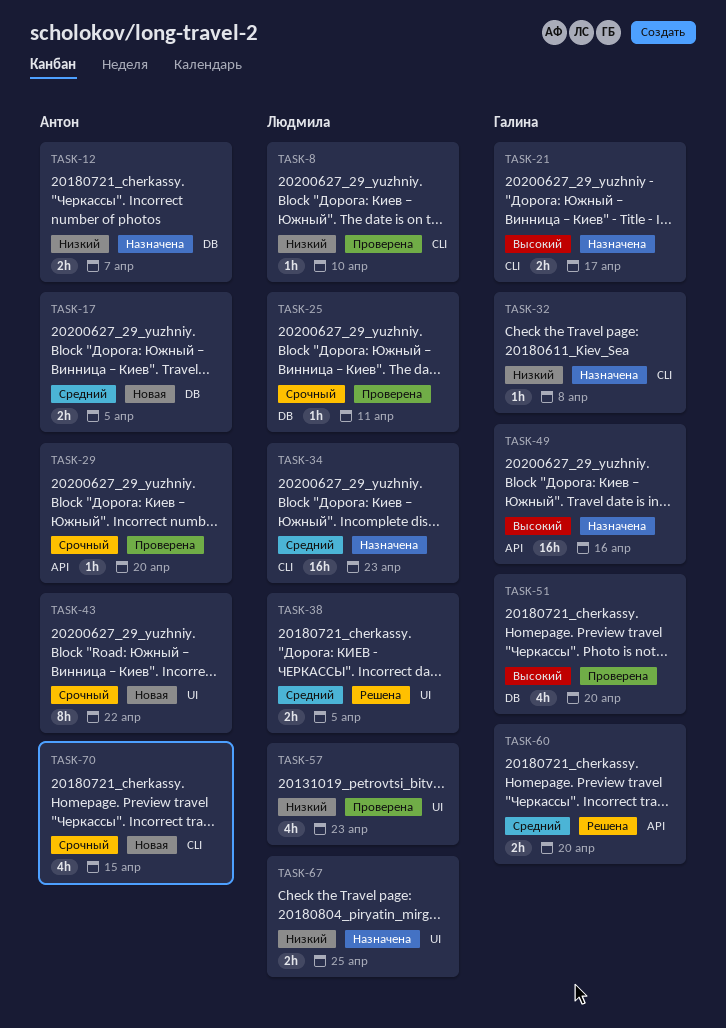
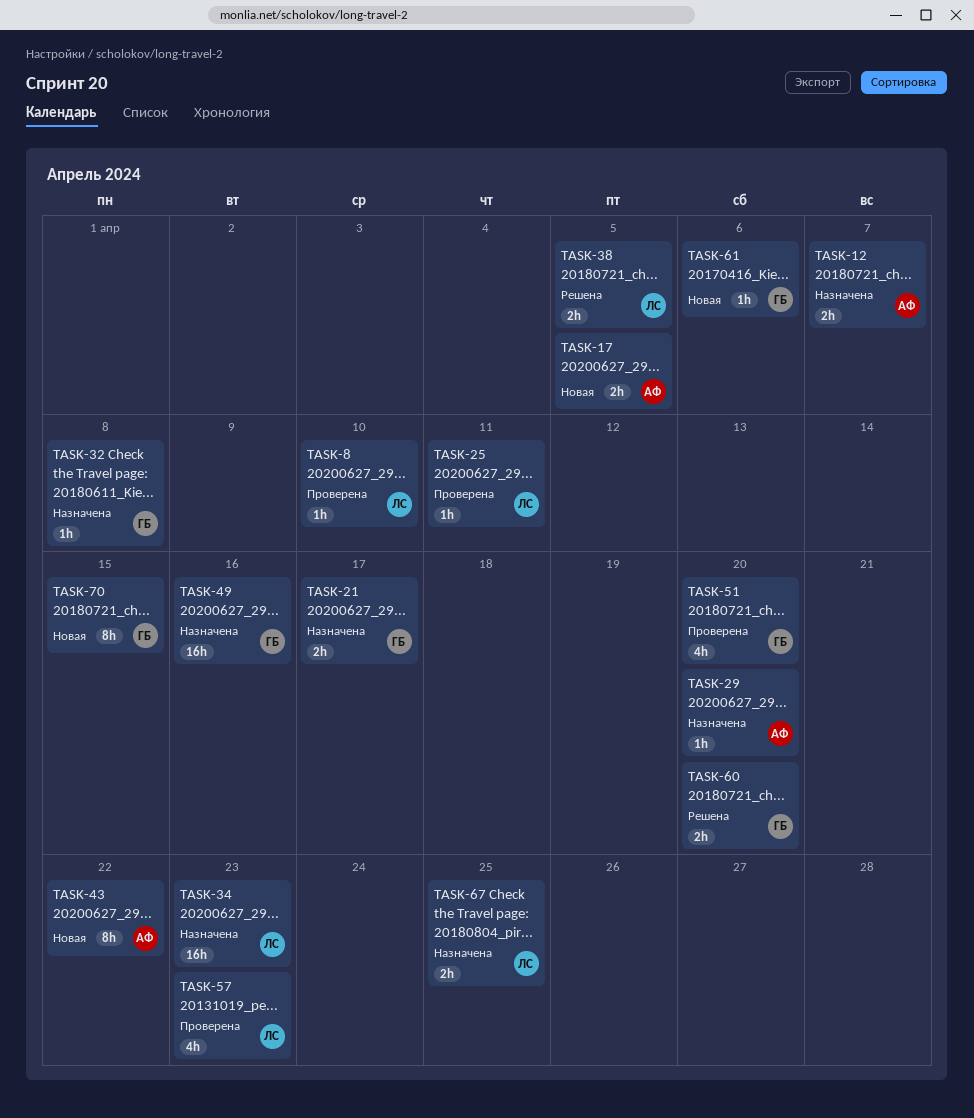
TASK-29, status: Проверена -> Назначена
TASK-61: none -> present
TASK-70, owner: Антон -> Галина
TASK-70, estimate: 4h -> 8h

